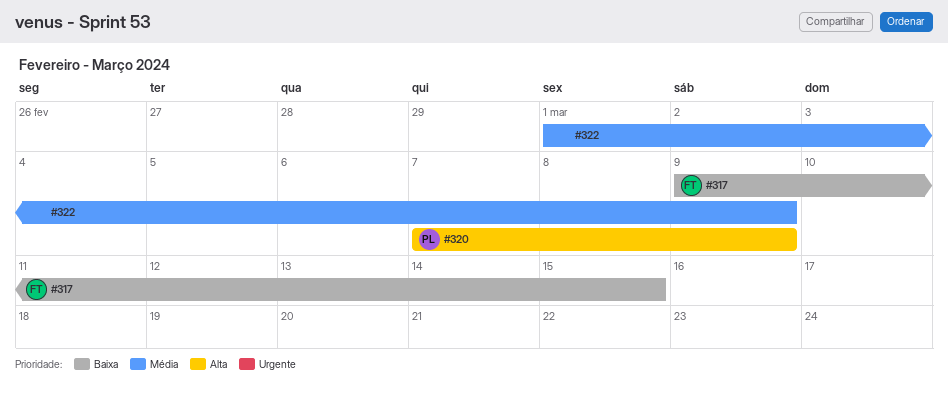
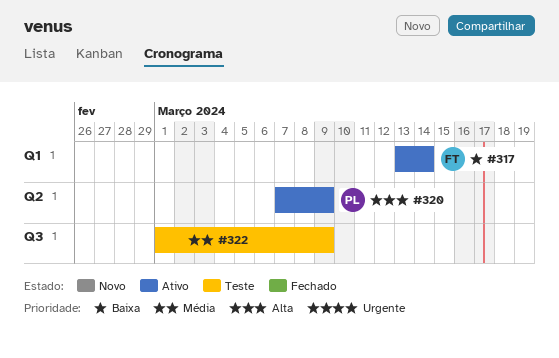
#317, start: Mar 9 -> Mar 13
#317, due: Mar 15 -> Mar 14

